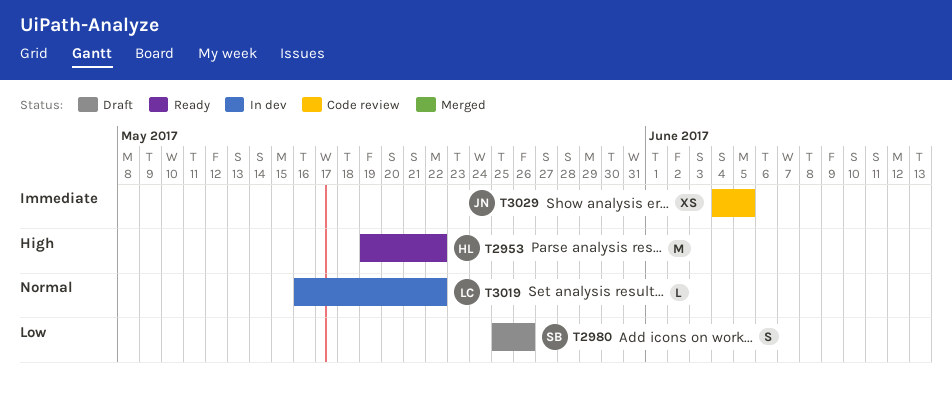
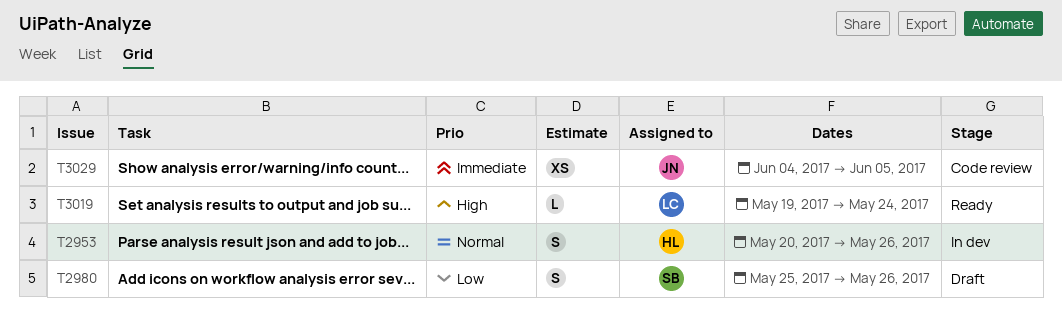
T2953, status: Ready -> In dev
T2953, priority: High -> Normal
T2953, estimate: M -> S
T2953, start: May 19 -> May 20
T2953, due: May 22 -> May 26
T3019, status: In dev -> Ready
T3019, priority: Normal -> High
T3019, start: May 16 -> May 19
T3019, due: May 22 -> May 24

